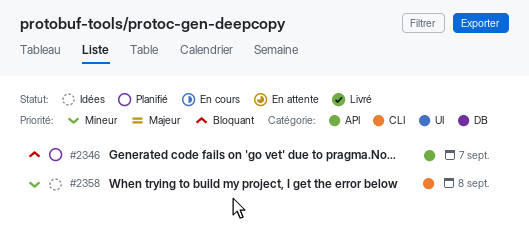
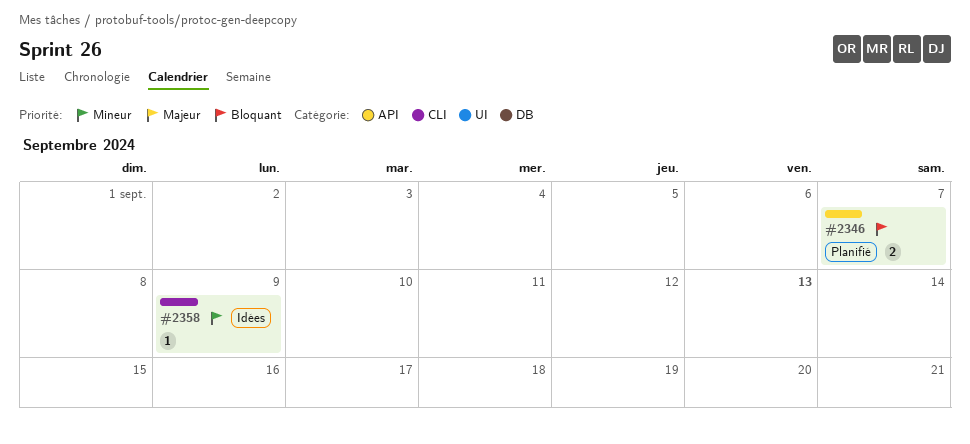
#2358, due: Sep 8 -> Sep 9

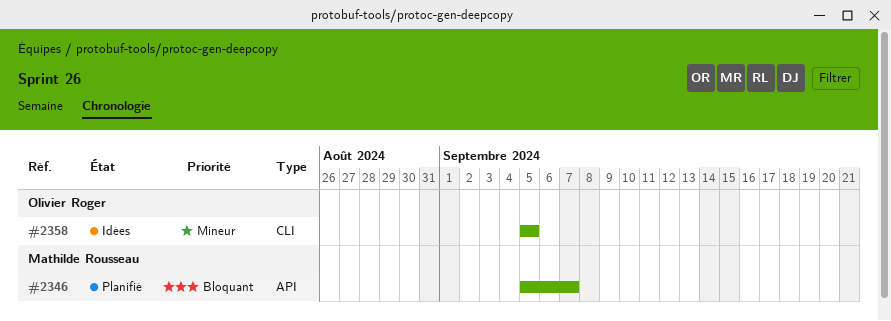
#2358, due: Sep 9 -> Sep 5

